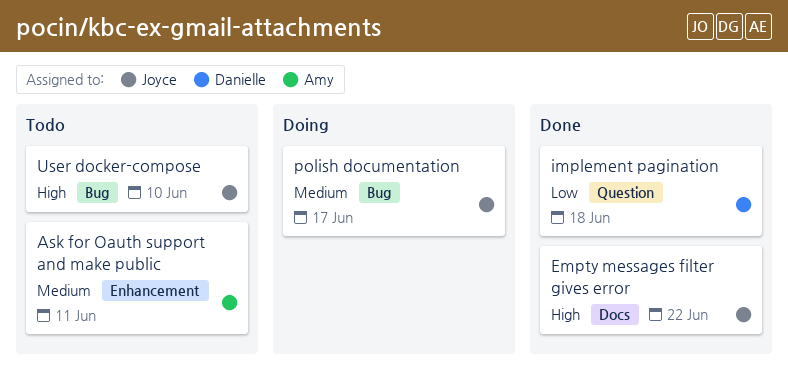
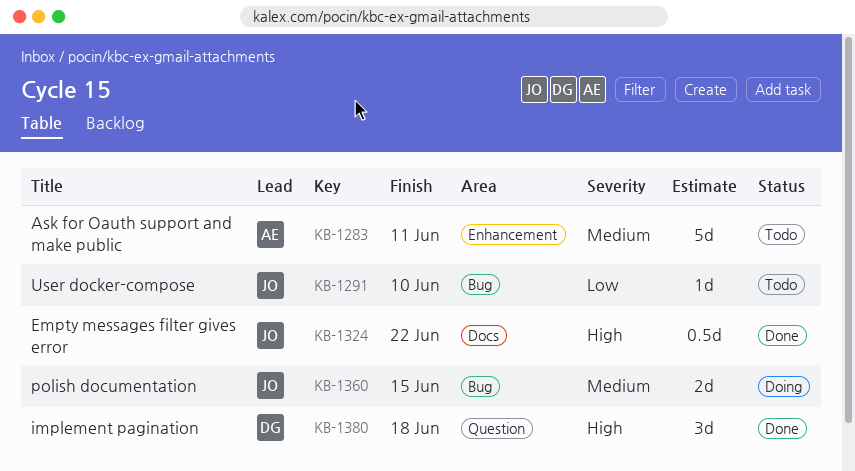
implement pagination, priority: Low -> High
polish documentation, due: Jun 17 -> Jun 15
User docker-compose, priority: High -> Low

